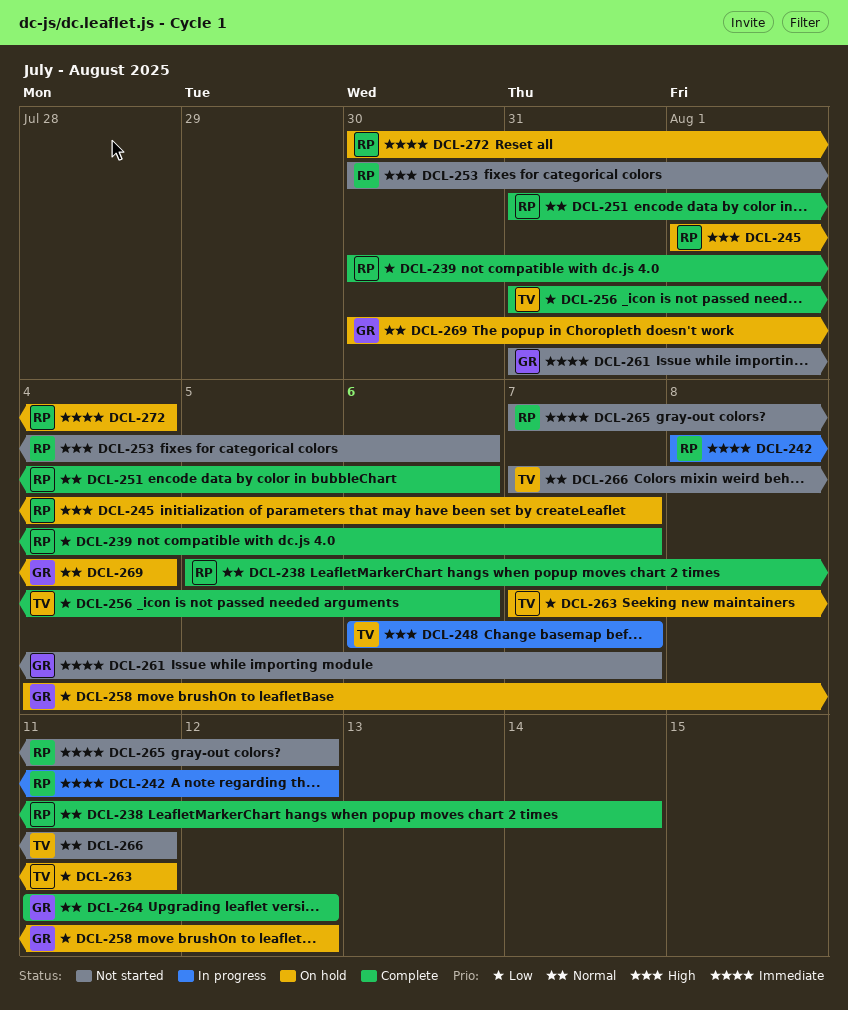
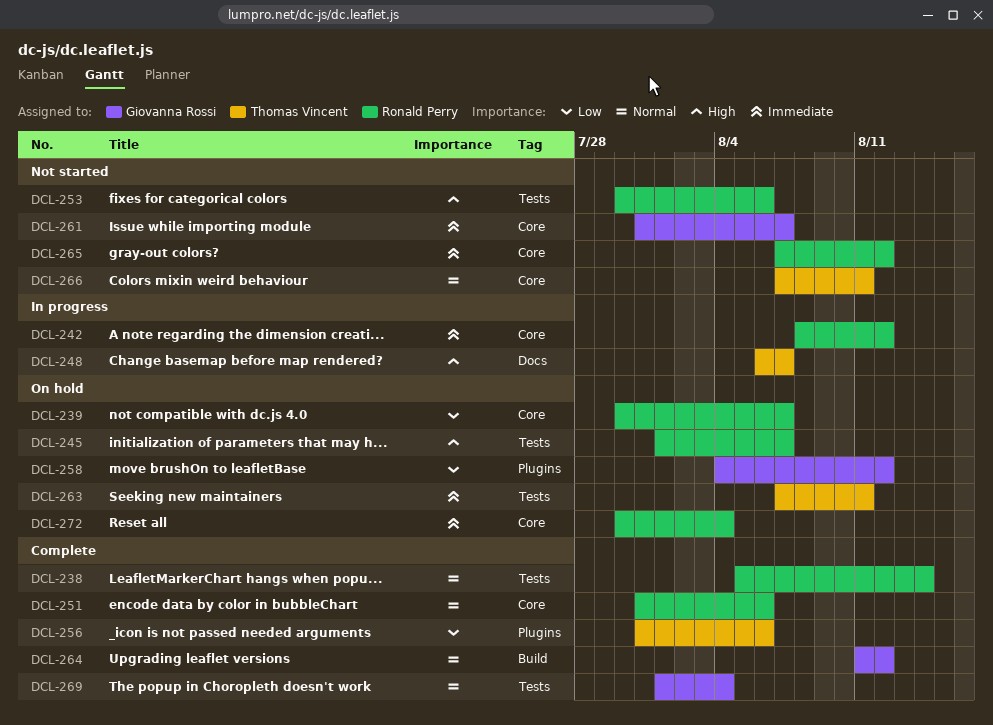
DCL-239, status: Complete -> On hold
DCL-263, priority: Low -> Immediate
DCL-269, status: On hold -> Complete
DCL-269, start: Jul 30 -> Aug 1

